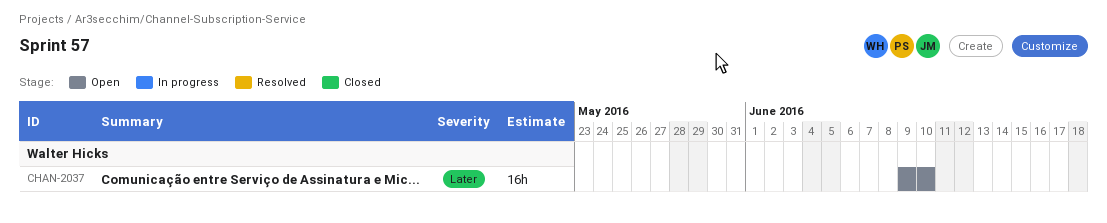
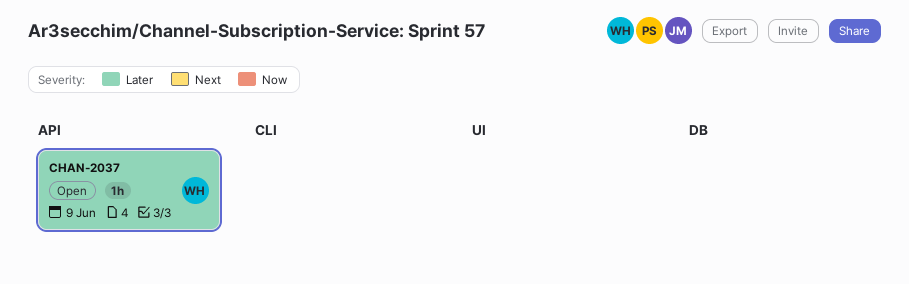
CHAN-2037, estimate: 16h -> 1h
CHAN-2037, due: Jun 10 -> Jun 9

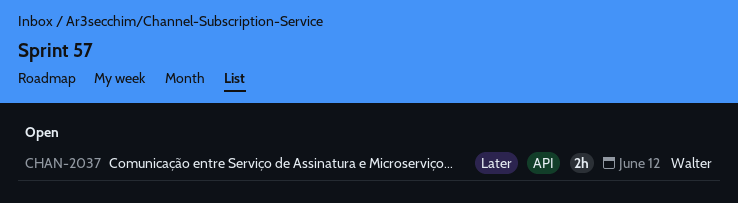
CHAN-2037, estimate: 1h -> 2h
CHAN-2037, due: Jun 9 -> Jun 12

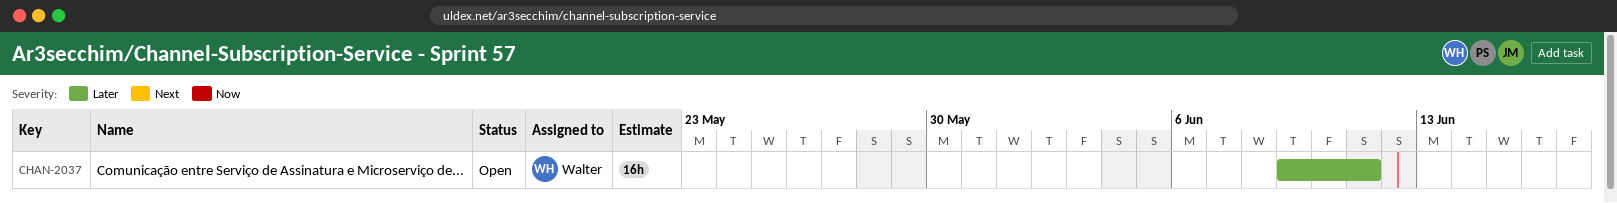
CHAN-2037, estimate: 2h -> 16h
CHAN-2037, due: Jun 12 -> Jun 11

